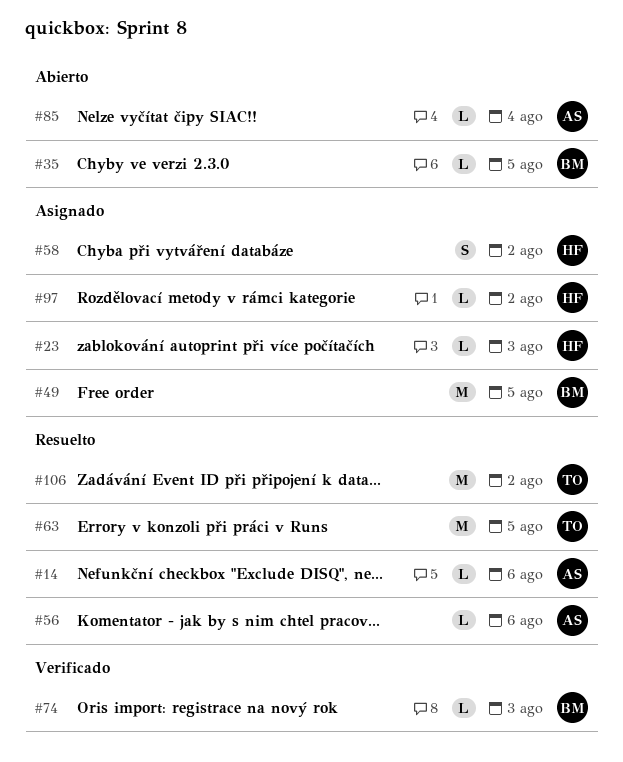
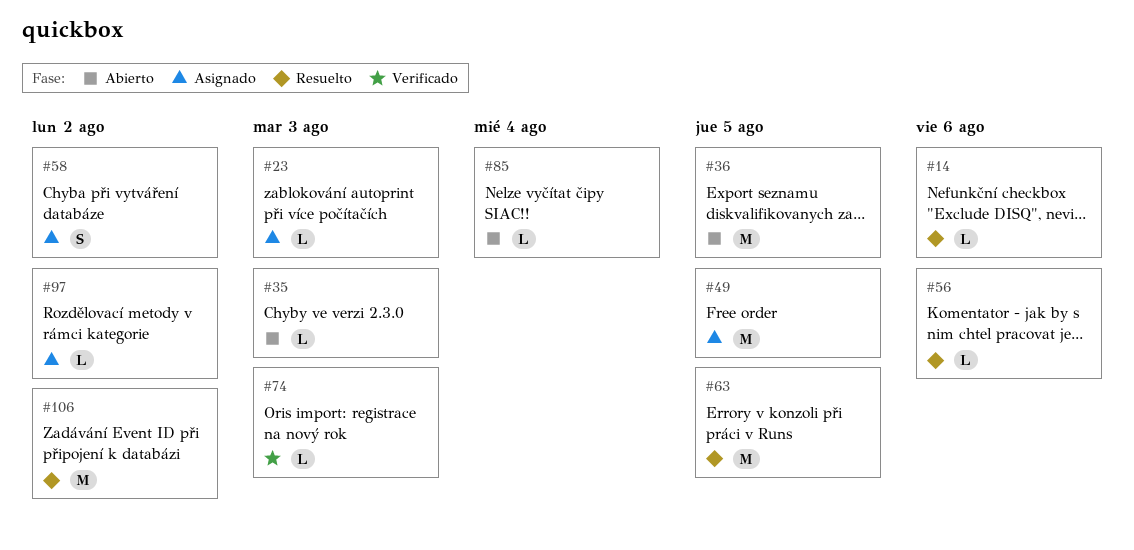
#35, due: Aug 5 -> Aug 3
#36: none -> present

